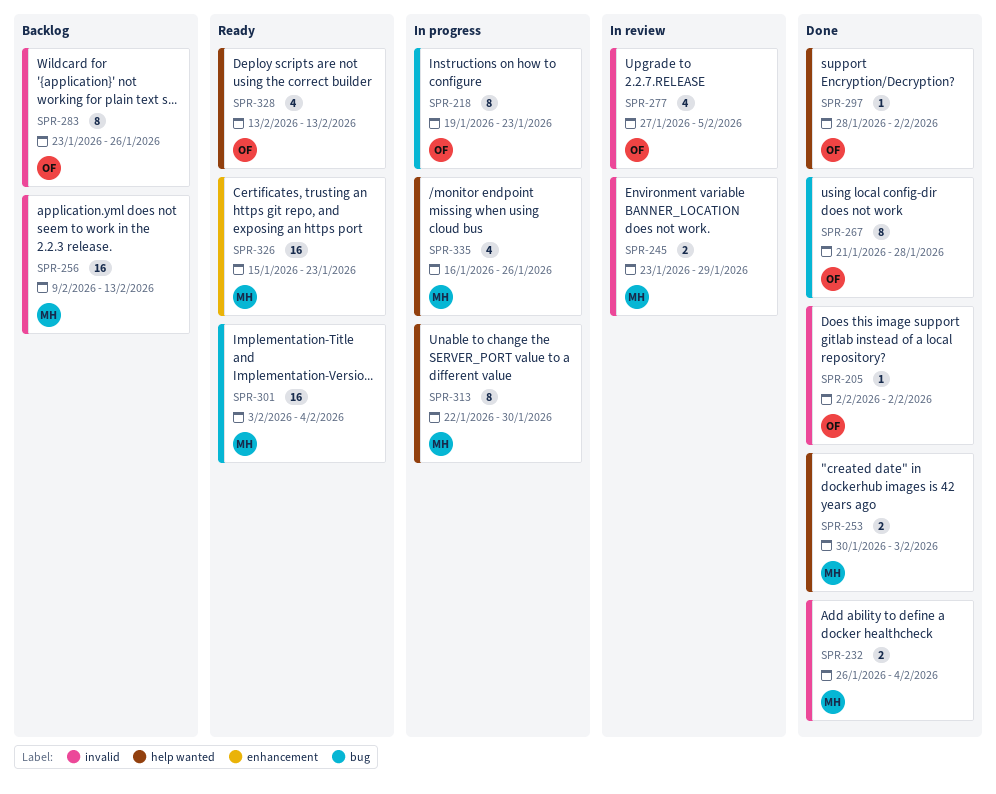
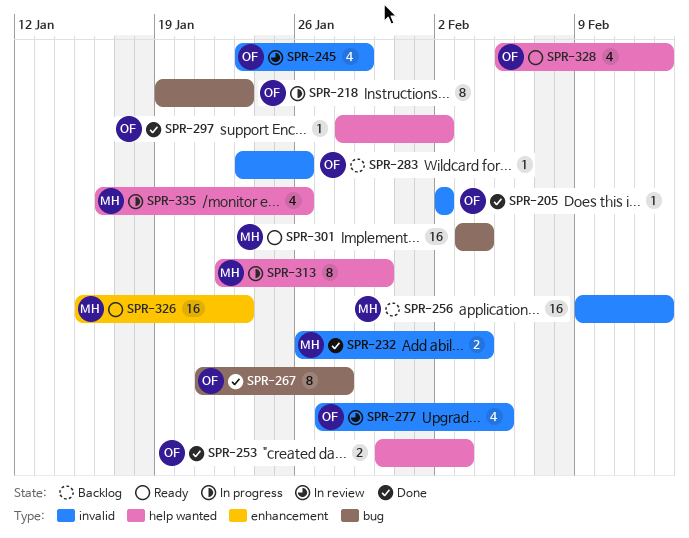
SPR-245, owner: MH -> OF
SPR-245, estimate: 2 -> 4
SPR-253, owner: MH -> OF
SPR-283, estimate: 8 -> 1
SPR-328, start: Feb 13 -> Feb 5

